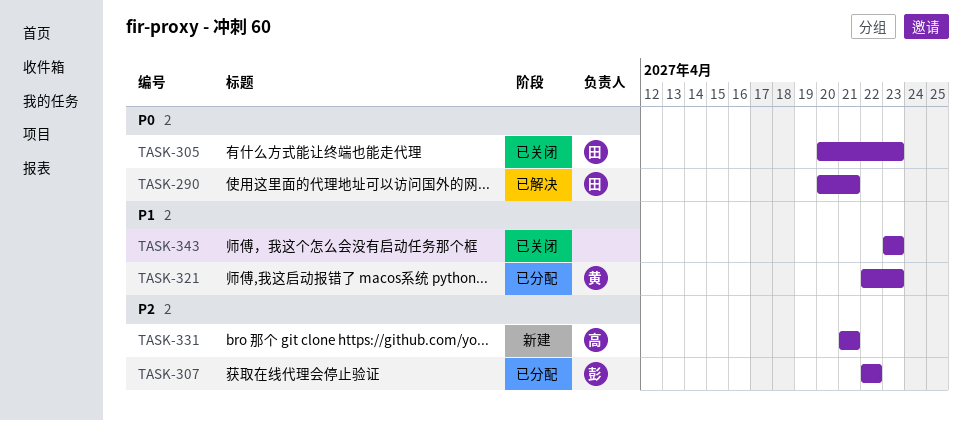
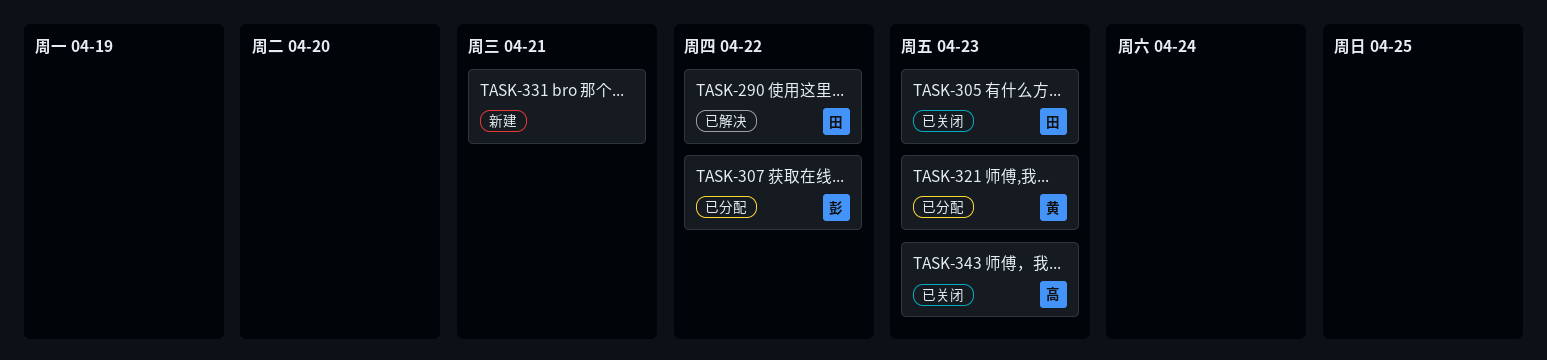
TASK-290, due: Apr 21 -> Apr 22
TASK-331, owner: 高 -> none
TASK-343, owner: none -> 高

